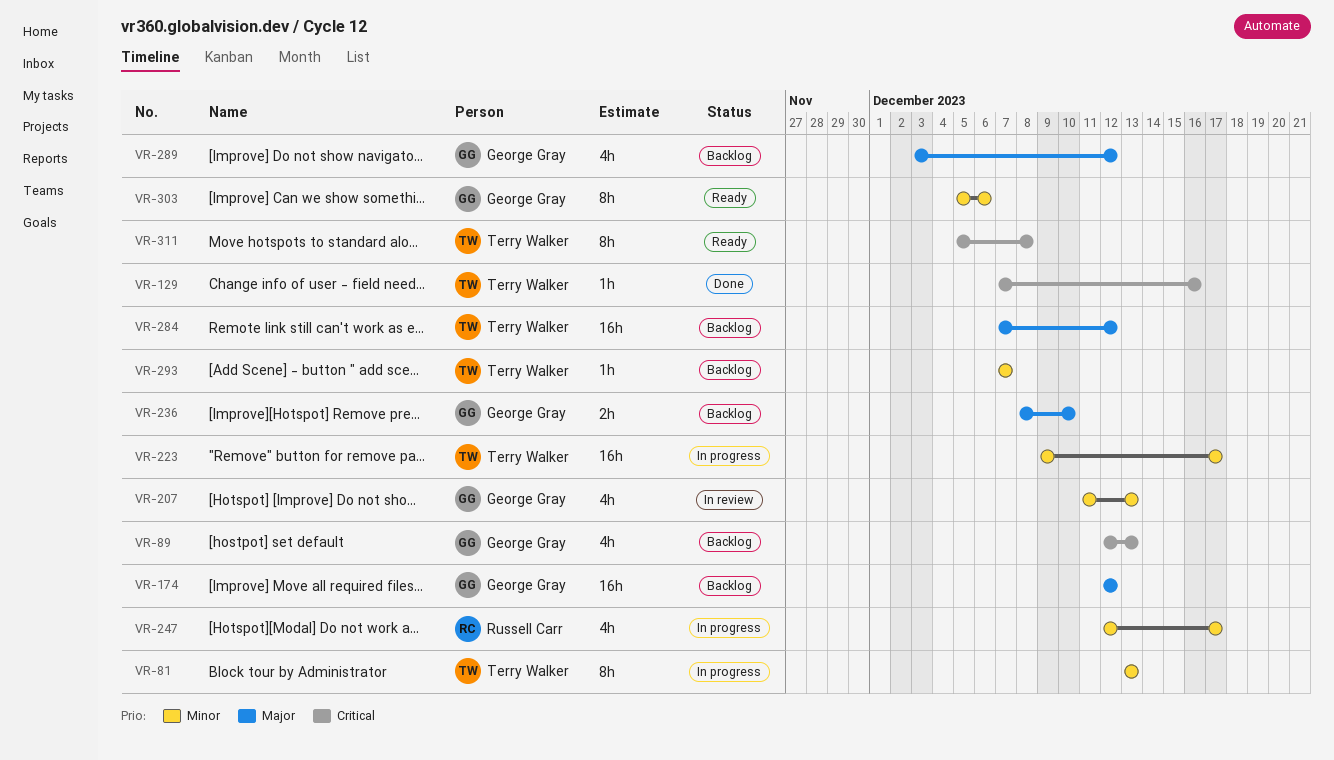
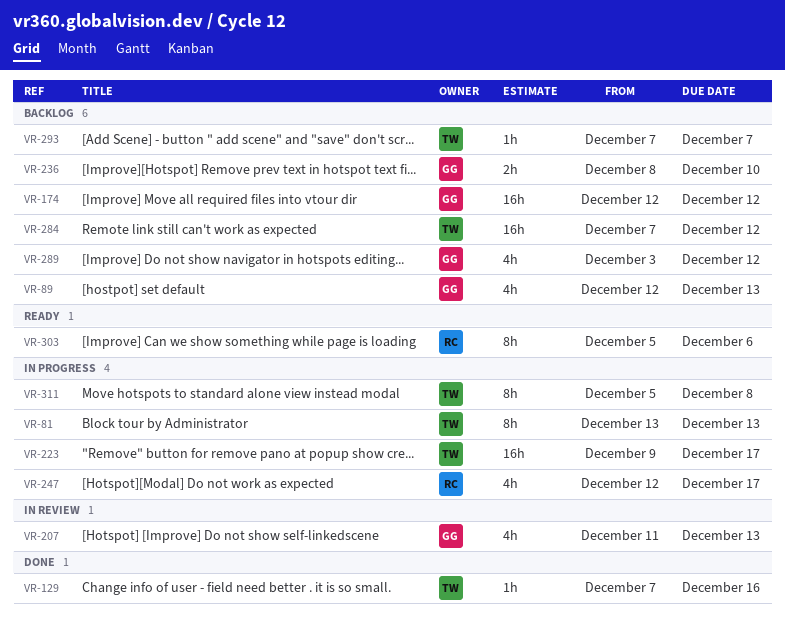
VR-303, owner: George Gray -> Russell Carr
VR-311, status: Ready -> In progress

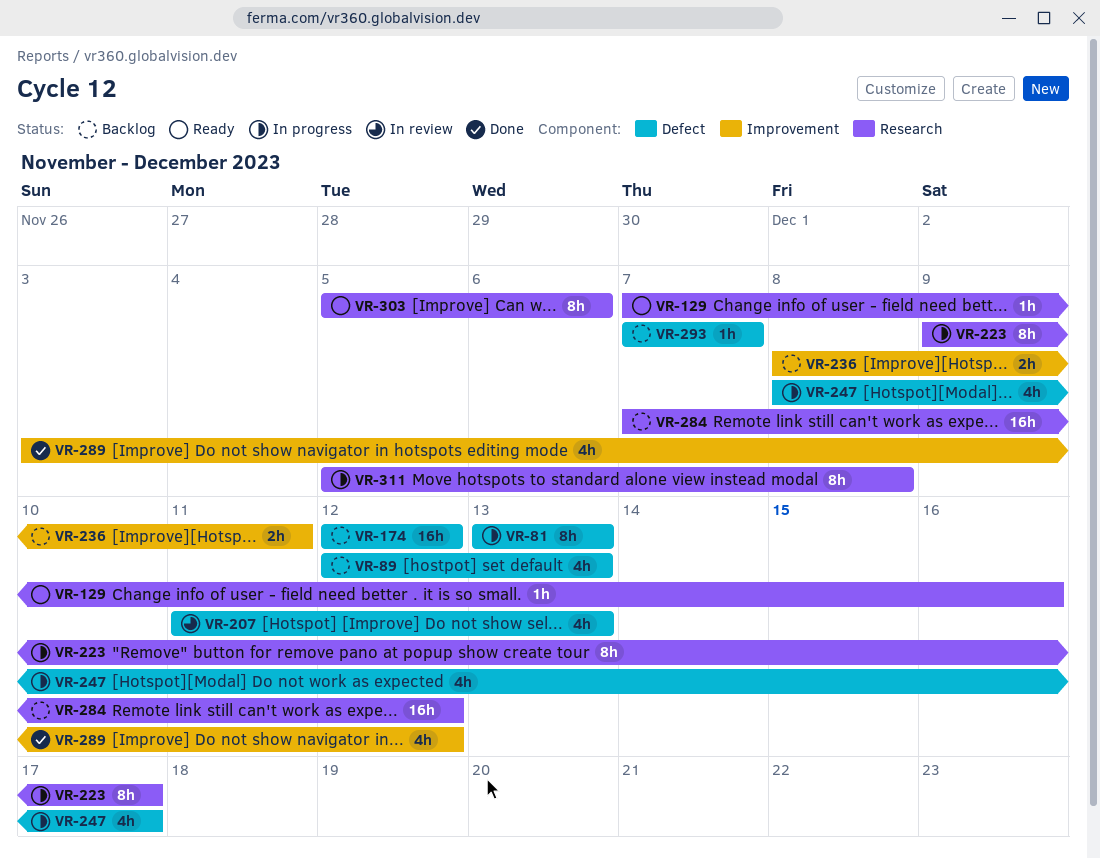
VR-129, status: Done -> Ready
VR-223, estimate: 16h -> 8h
VR-236, due: Dec 10 -> Dec 11
VR-247, start: Dec 12 -> Dec 8
VR-289, status: Backlog -> Done

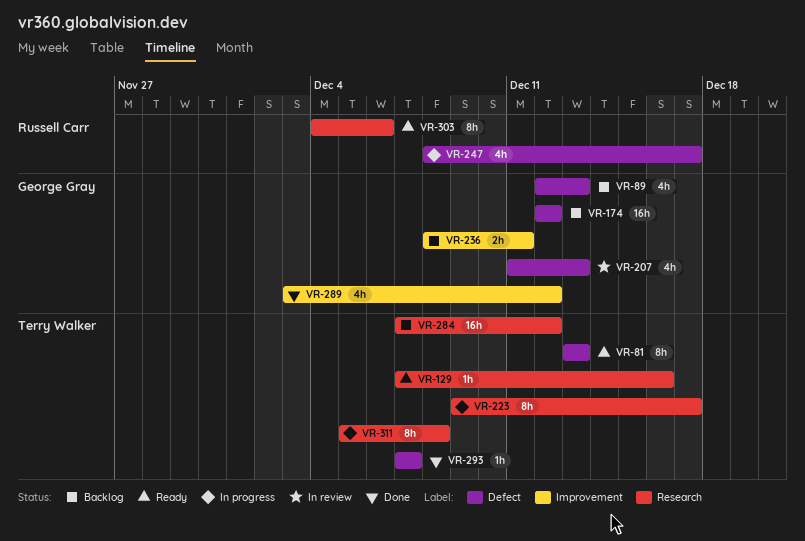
VR-81, status: In progress -> Ready
VR-293, status: Backlog -> Done
VR-303, start: Dec 5 -> Dec 4

